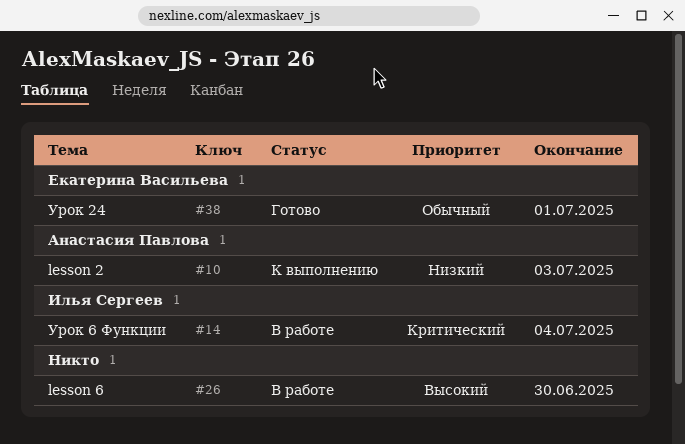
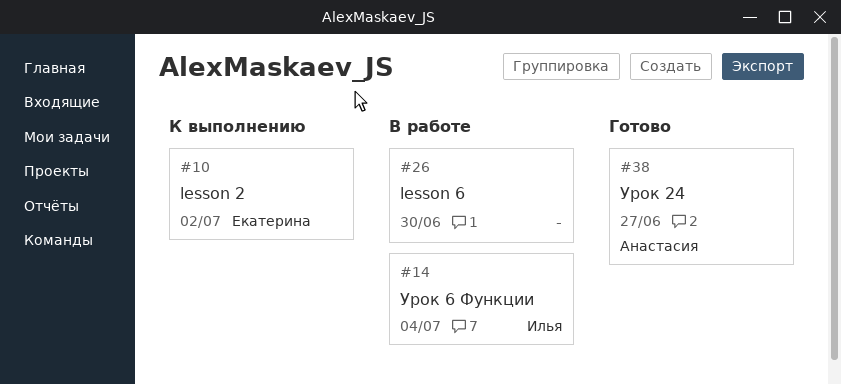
#10, owner: Анастасия Павлова -> Екатерина Васильева
#10, due: Jul 3 -> Jul 2
#38, owner: Екатерина Васильева -> Анастасия Павлова
#38, due: Jul 1 -> Jun 27

